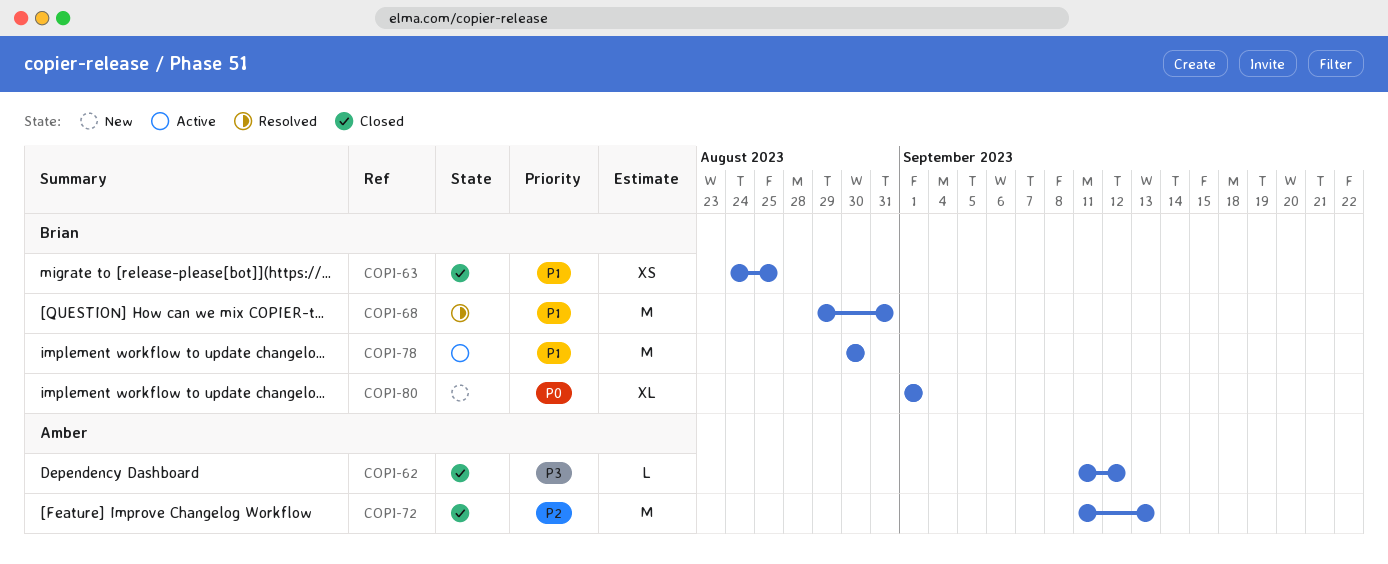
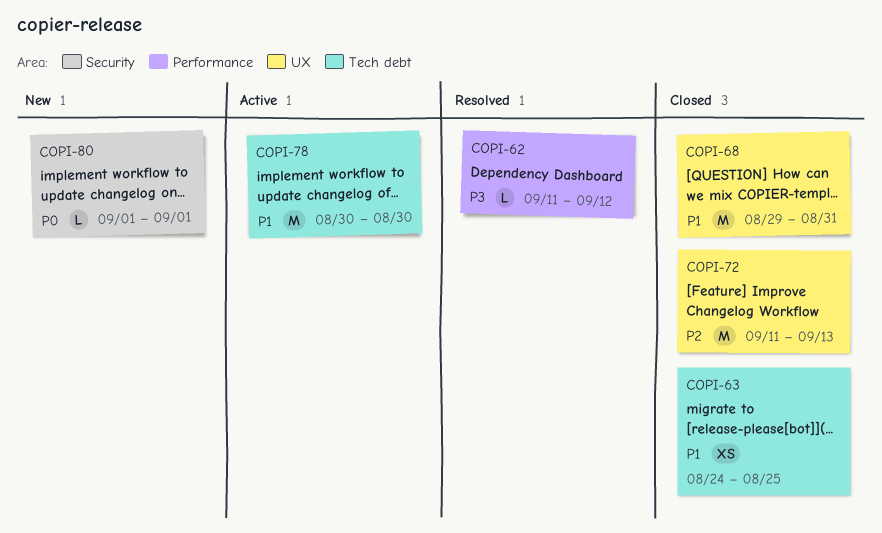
COPI-62, status: Closed -> Resolved
COPI-68, status: Resolved -> Closed
COPI-80, estimate: XL -> L

